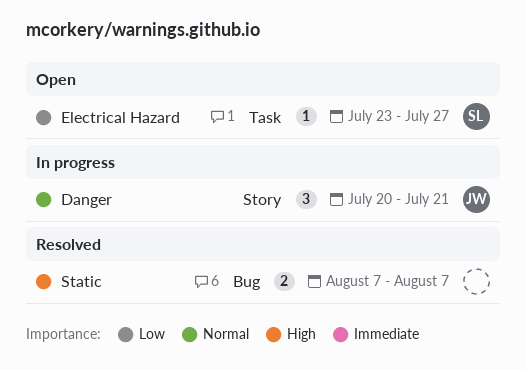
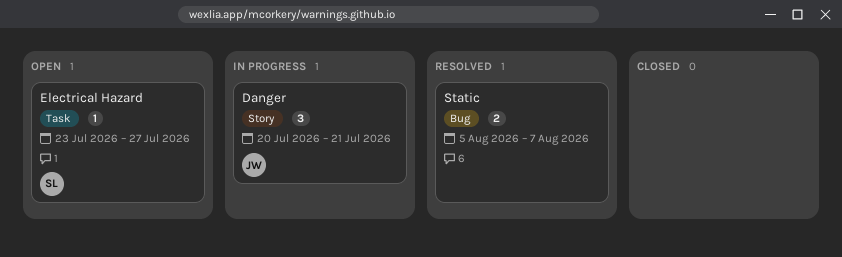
Static, start: Aug 7 -> Aug 5

